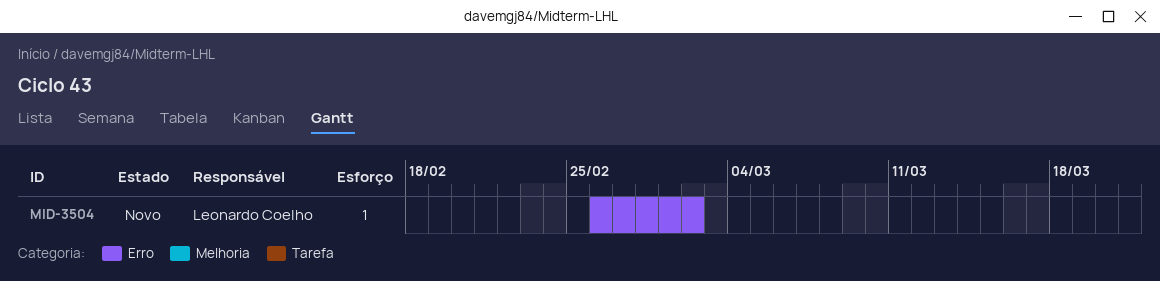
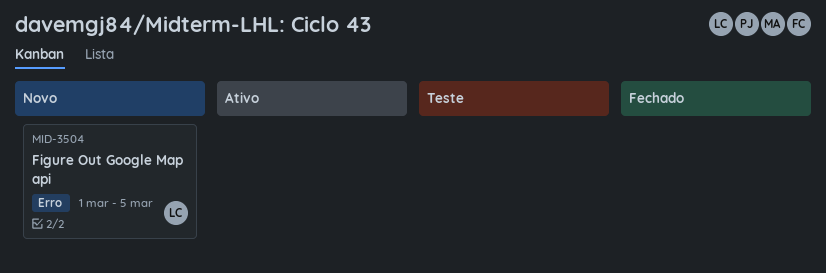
MID-3504, start: Feb 26 -> Mar 1
MID-3504, due: Mar 2 -> Mar 5

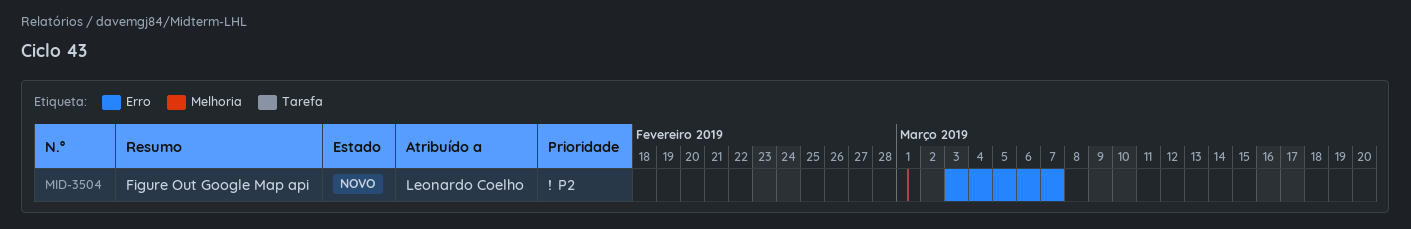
MID-3504, start: Mar 1 -> Mar 3
MID-3504, due: Mar 5 -> Mar 7

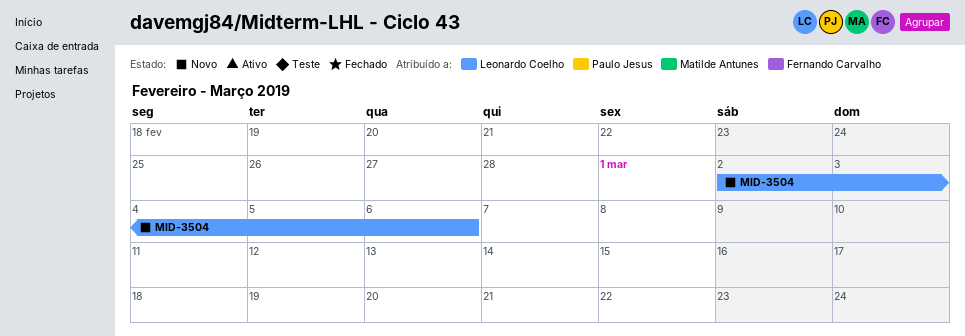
MID-3504, start: Mar 3 -> Mar 2
MID-3504, due: Mar 7 -> Mar 6

